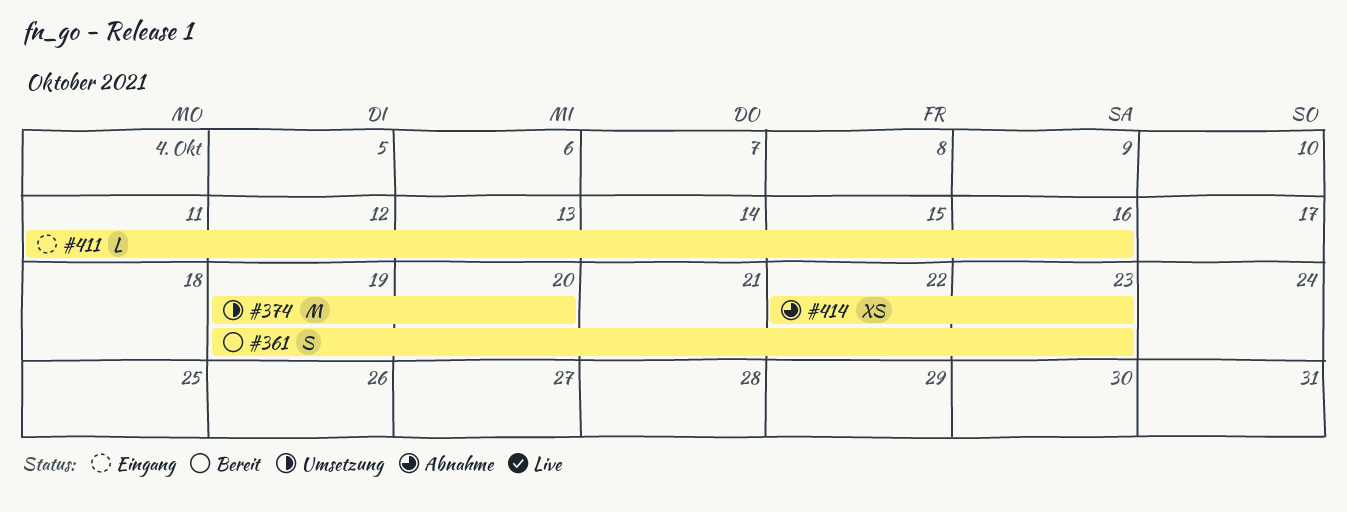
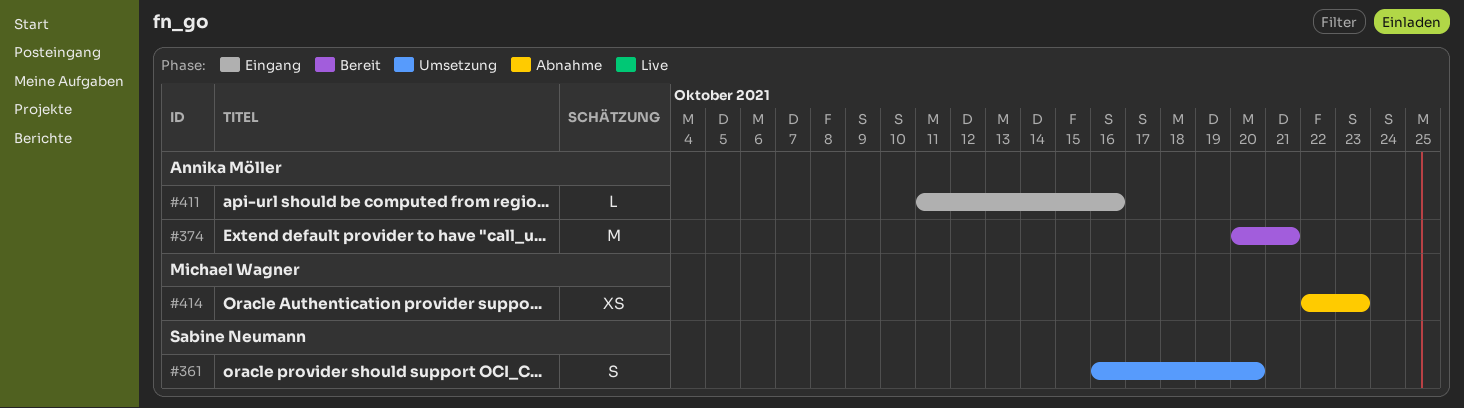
#361, status: Bereit -> Umsetzung
#361, start: Oct 19 -> Oct 16
#361, due: Oct 23 -> Oct 20
#374, status: Umsetzung -> Bereit
#374, start: Oct 19 -> Oct 20
#374, due: Oct 20 -> Oct 21

